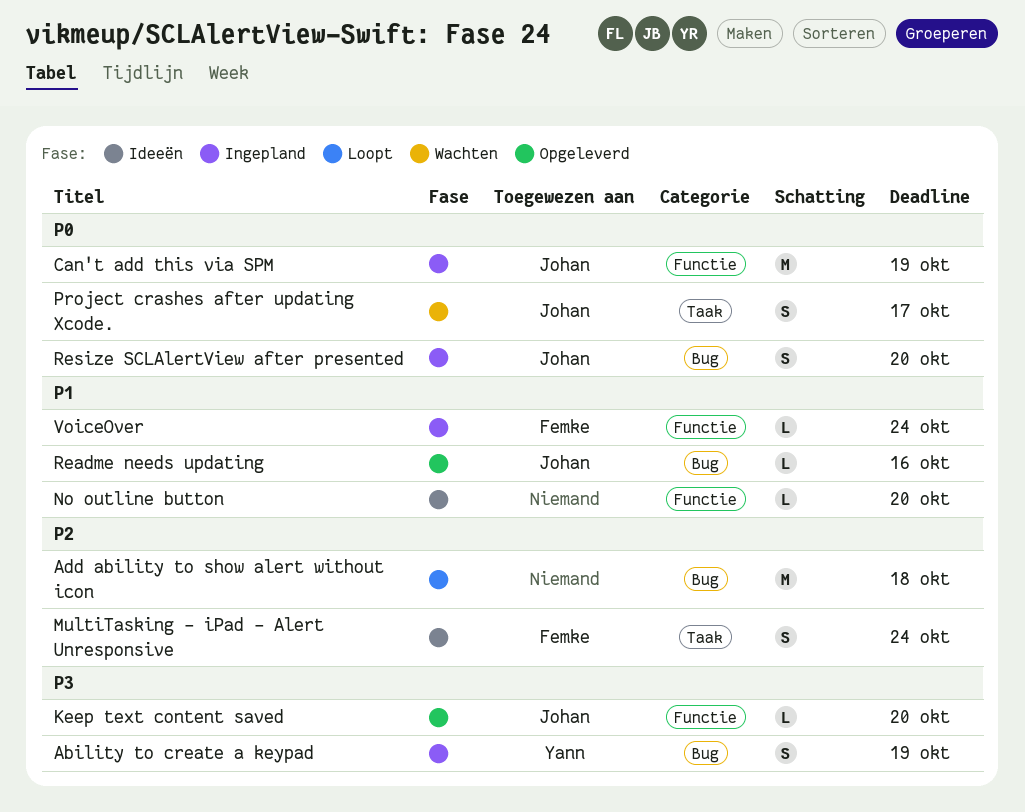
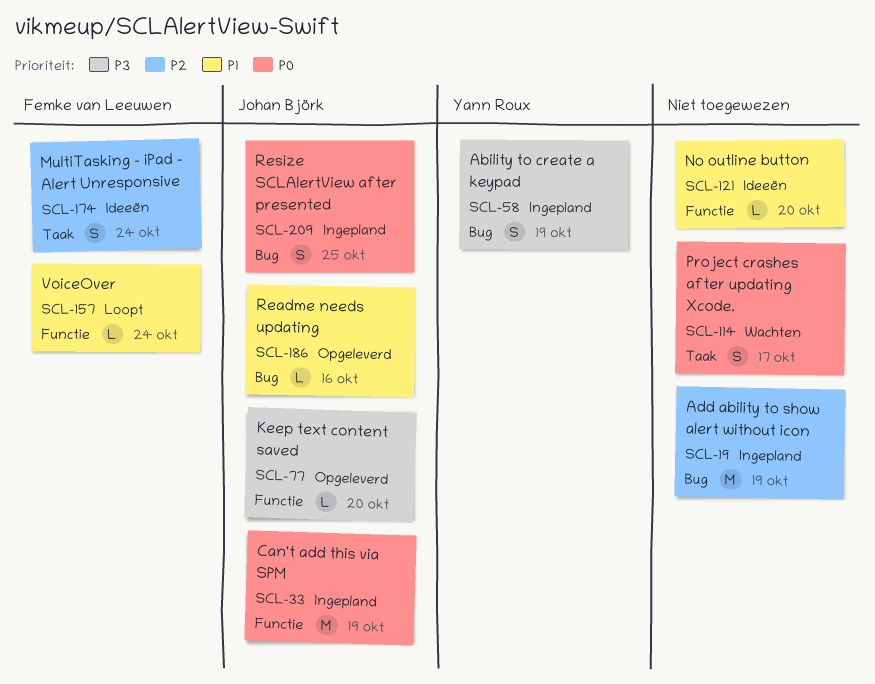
Add ability to show alert without icon, status: Loopt -> Ingepland
Add ability to show alert without icon, due: Oct 18 -> Oct 19
Project crashes after updating Xcode., owner: Johan Björk -> none
Resize SCLAlertView after presented, due: Oct 20 -> Oct 25
VoiceOver, status: Ingepland -> Loopt

